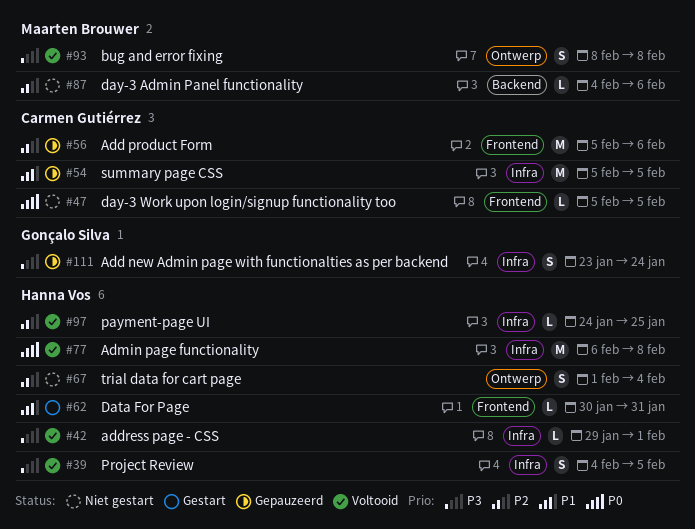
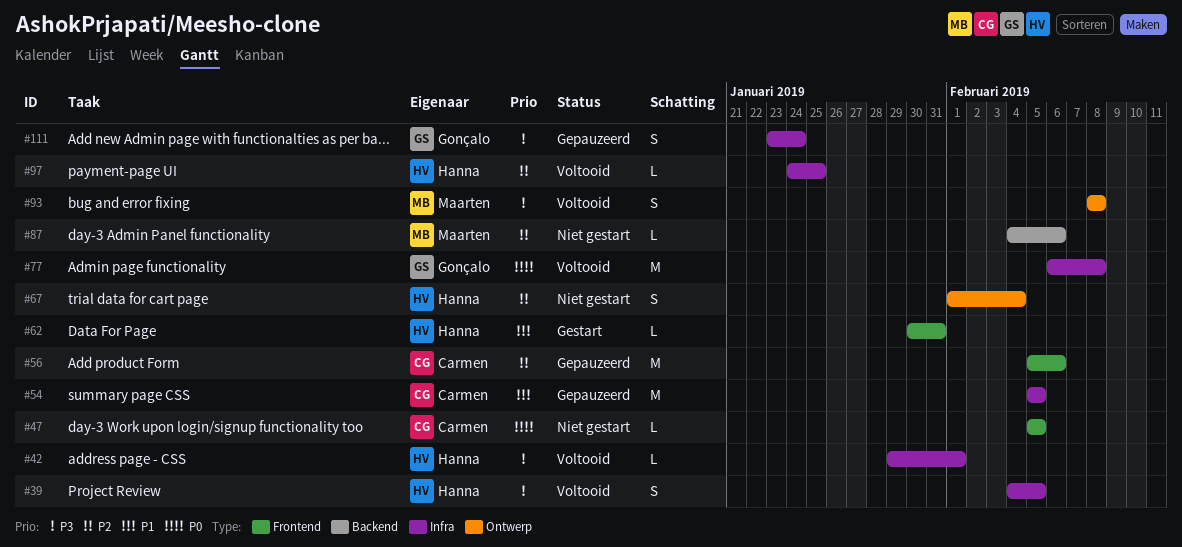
#77, owner: Hanna Vos -> Gonçalo Silva

